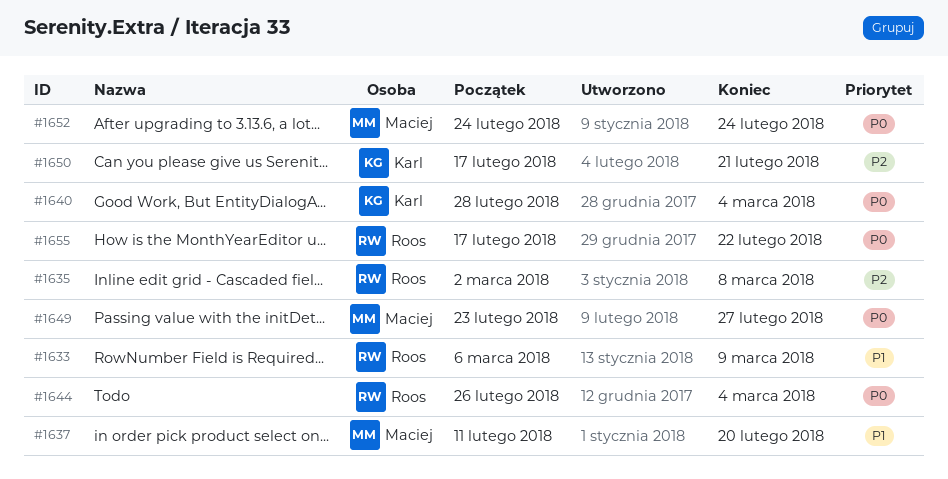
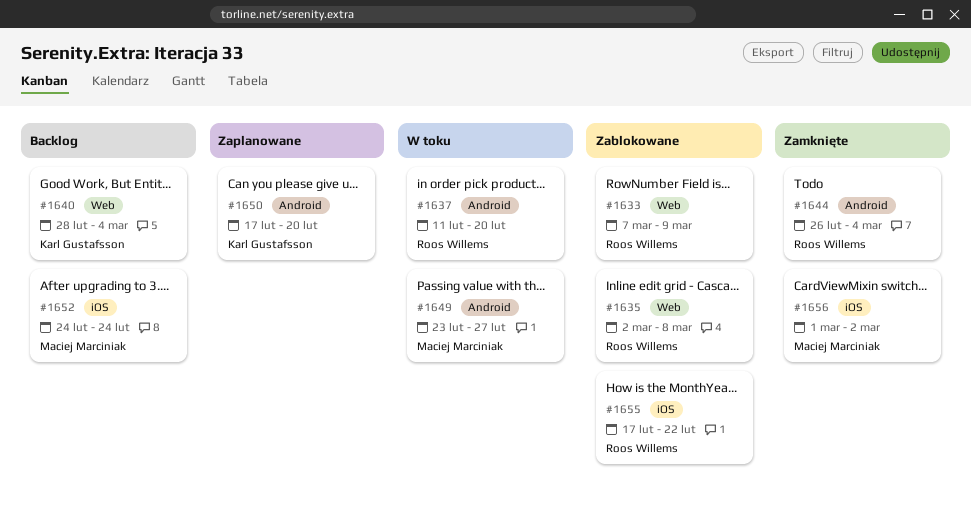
#1633, start: Mar 6 -> Mar 7
#1637, owner: Maciej Marciniak -> Roos Willems
#1650, due: Feb 21 -> Feb 20
#1656: none -> present

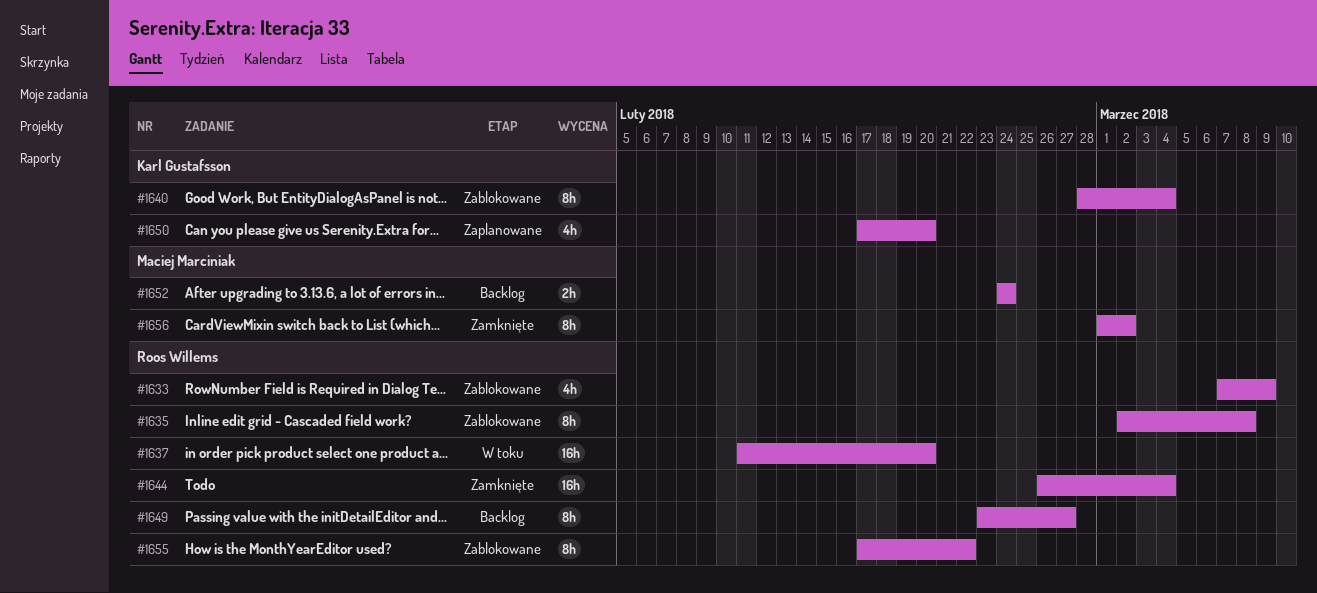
#1640, status: Backlog -> Zablokowane
#1649, status: W toku -> Backlog
#1649, owner: Maciej Marciniak -> Roos Willems

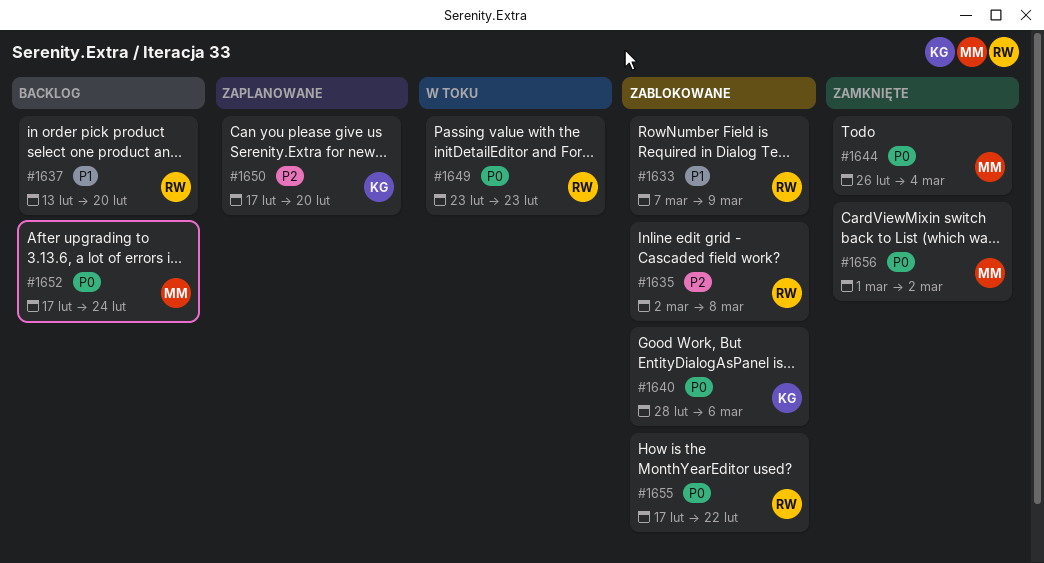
#1637, status: W toku -> Backlog
#1637, start: Feb 11 -> Feb 13
#1640, due: Mar 4 -> Mar 6
#1644, owner: Roos Willems -> Maciej Marciniak
#1649, status: Backlog -> W toku
#1649, due: Feb 27 -> Feb 23
#1652, start: Feb 24 -> Feb 17

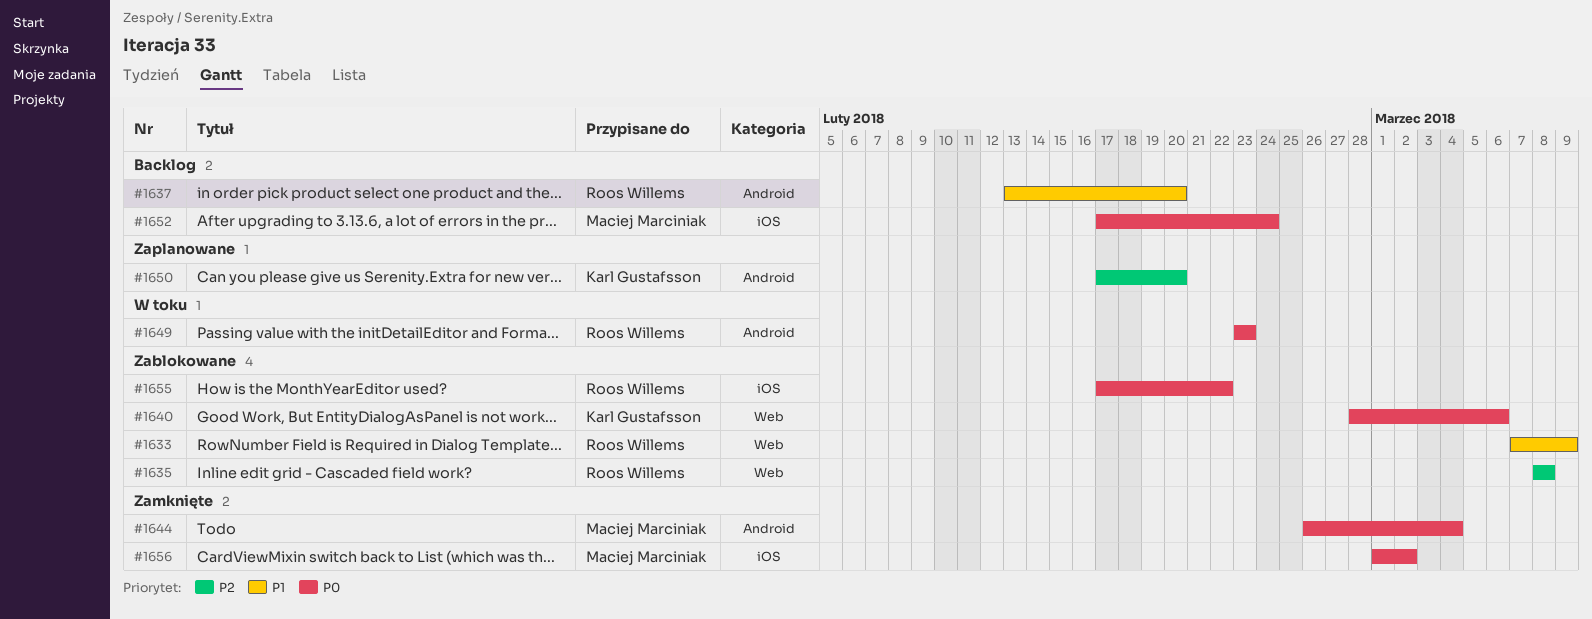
#1635, start: Mar 2 -> Mar 8

